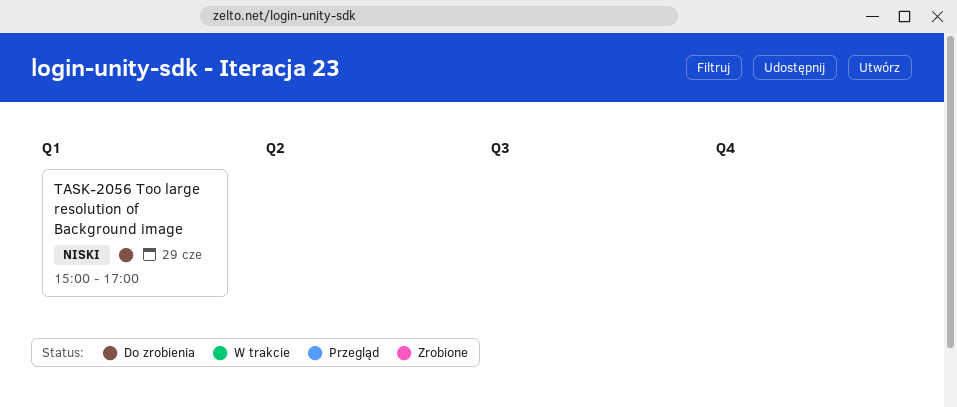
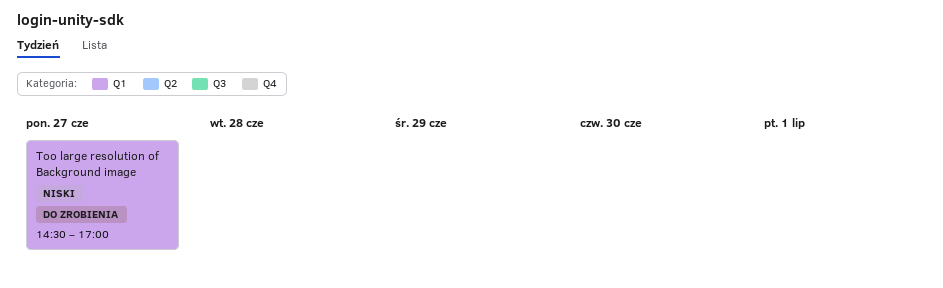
Too large resolution of Background image, day: Jun 29 -> Jun 27
Too large resolution of Background image, begins: 15:00 -> 14:30

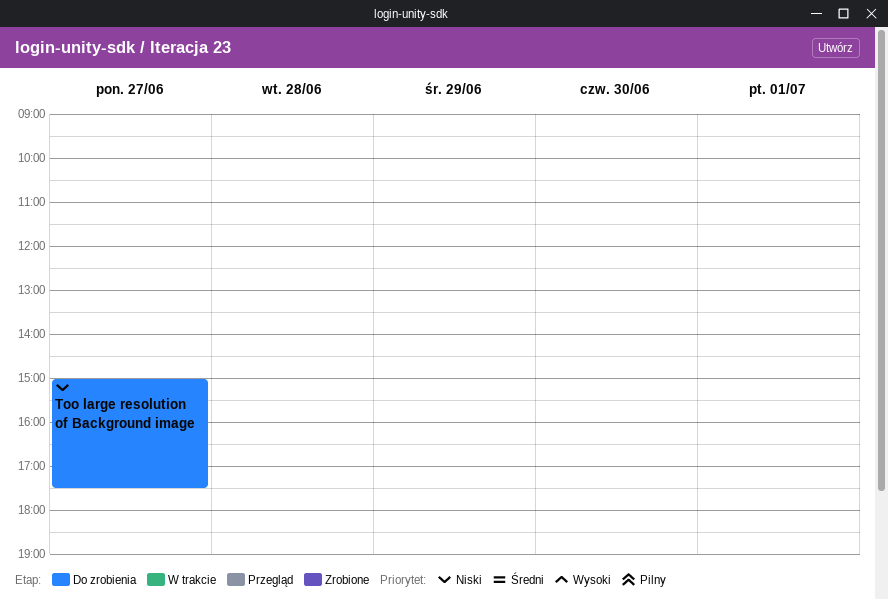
Too large resolution of Background image, begins: 14:30 -> 15:00
Too large resolution of Background image, ends: 17:00 -> 17:30

